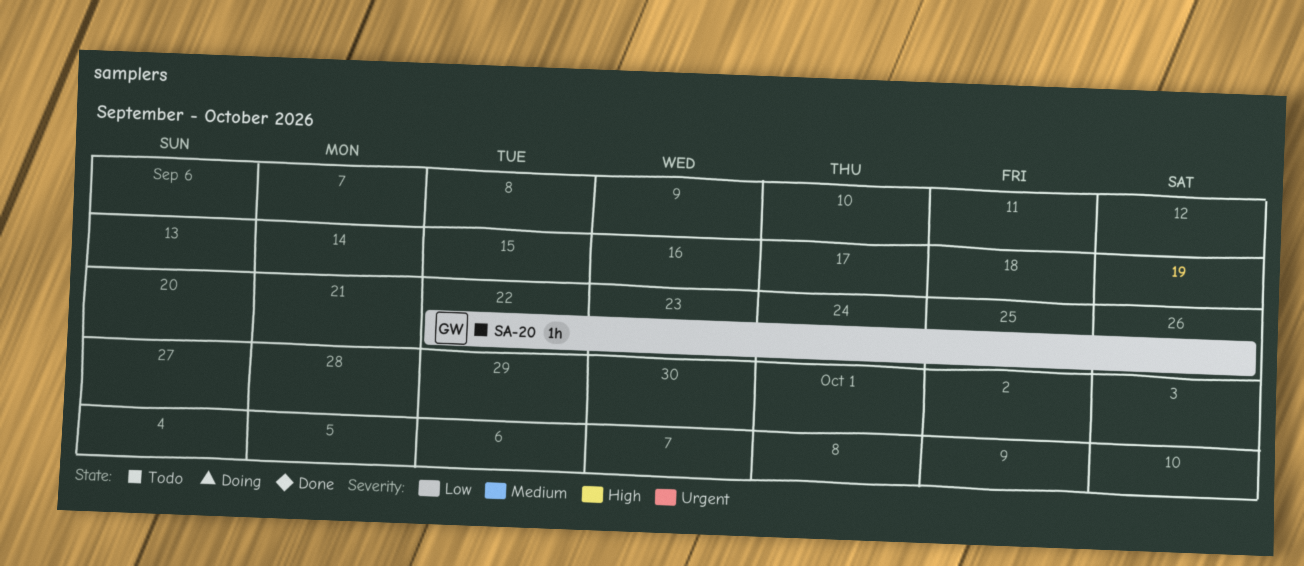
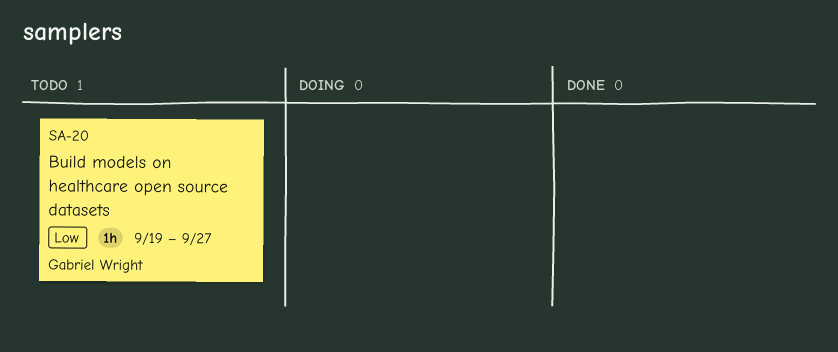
SA-20, start: Sep 22 -> Sep 19
SA-20, due: Sep 26 -> Sep 27

